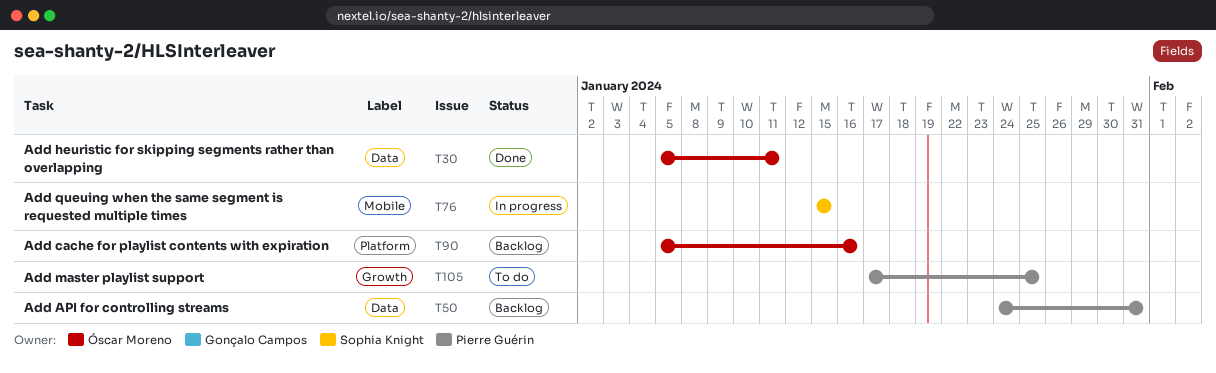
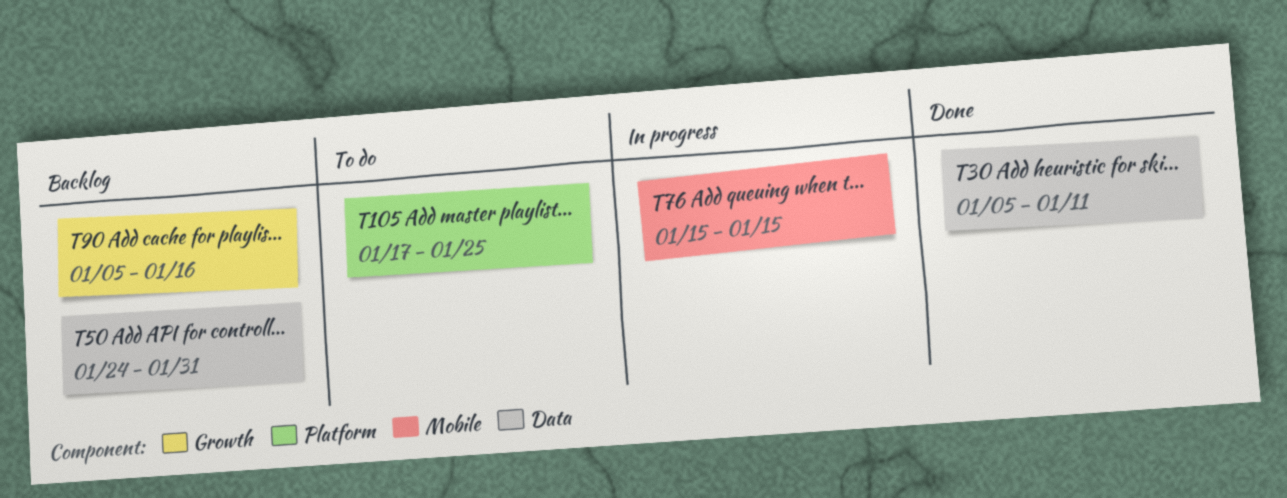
T90, label: Platform -> Growth
T105, label: Growth -> Platform

